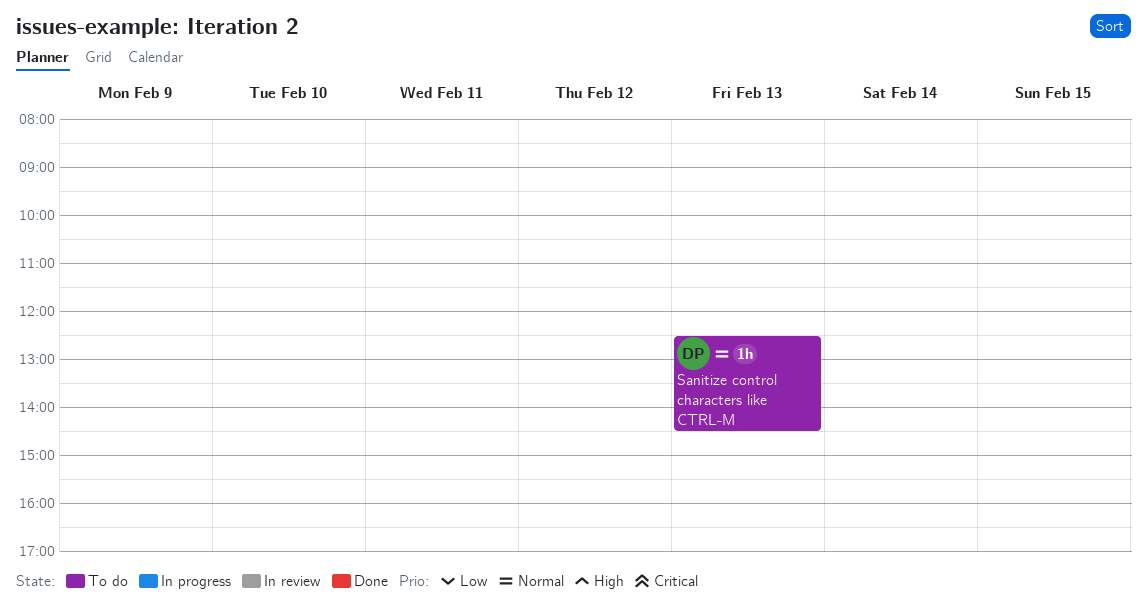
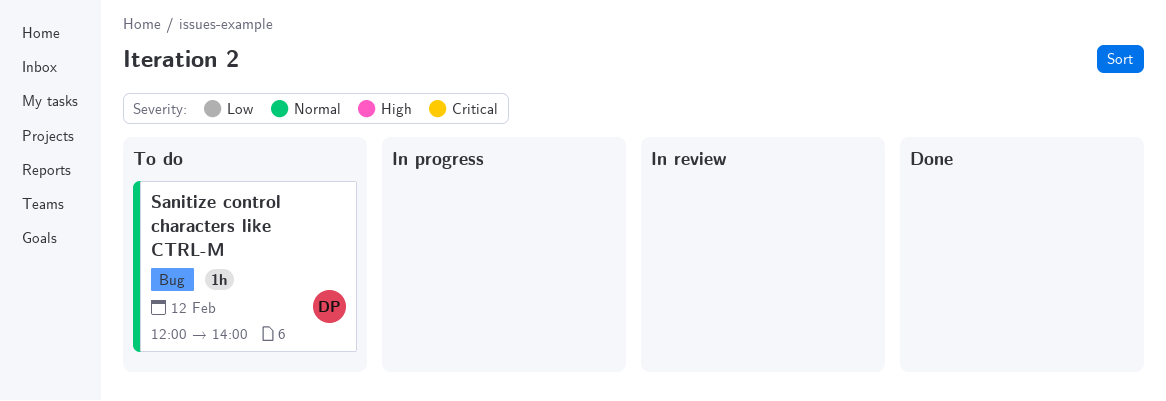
Sanitize control characters like CTRL-M, day: Feb 13 -> Feb 12
Sanitize control characters like CTRL-M, begins: 12:30 -> 12:00
Sanitize control characters like CTRL-M, ends: 14:30 -> 14:00

